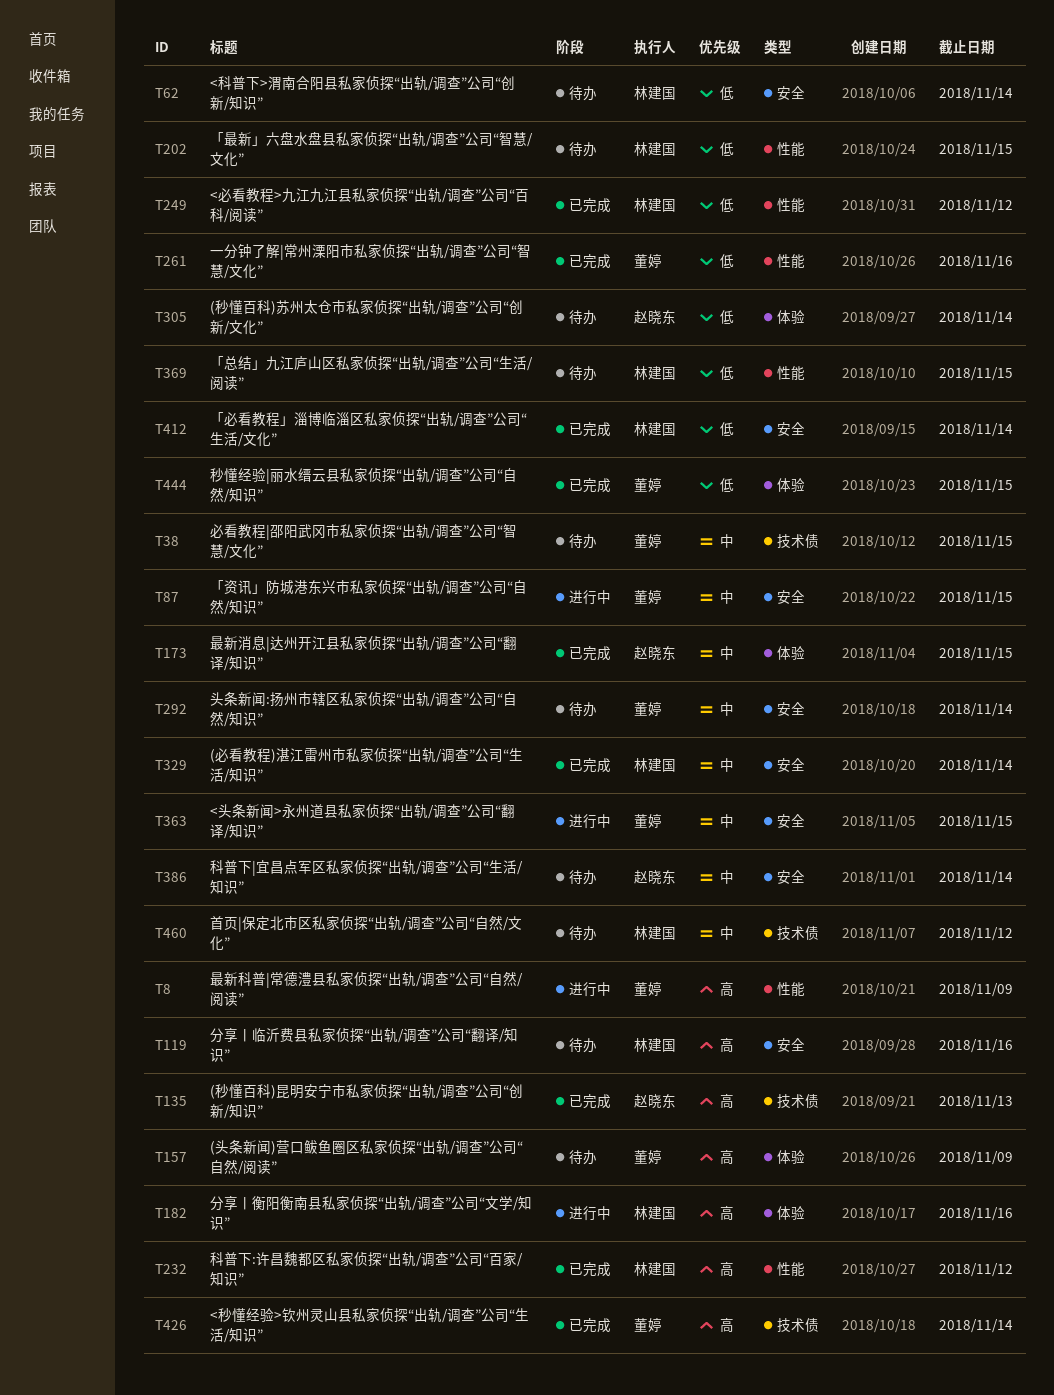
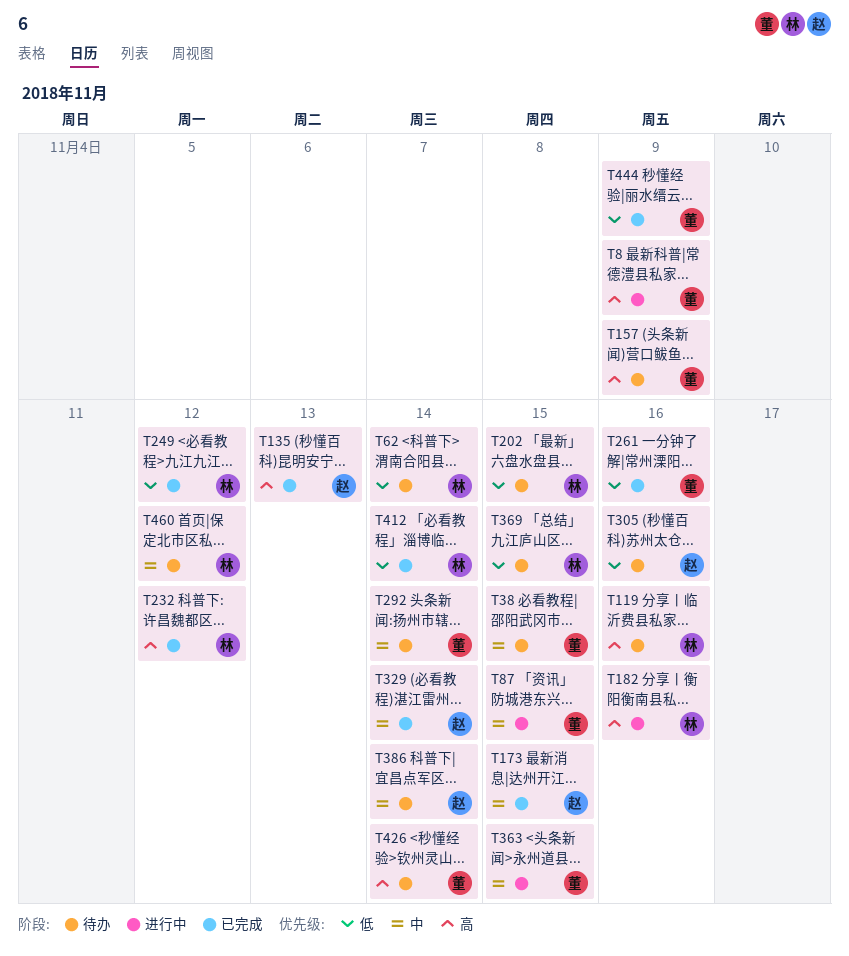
T305, due: Nov 14 -> Nov 16
T329, owner: 林建国 -> 赵晓东
T426, status: 已完成 -> 待办
T444, due: Nov 15 -> Nov 9

